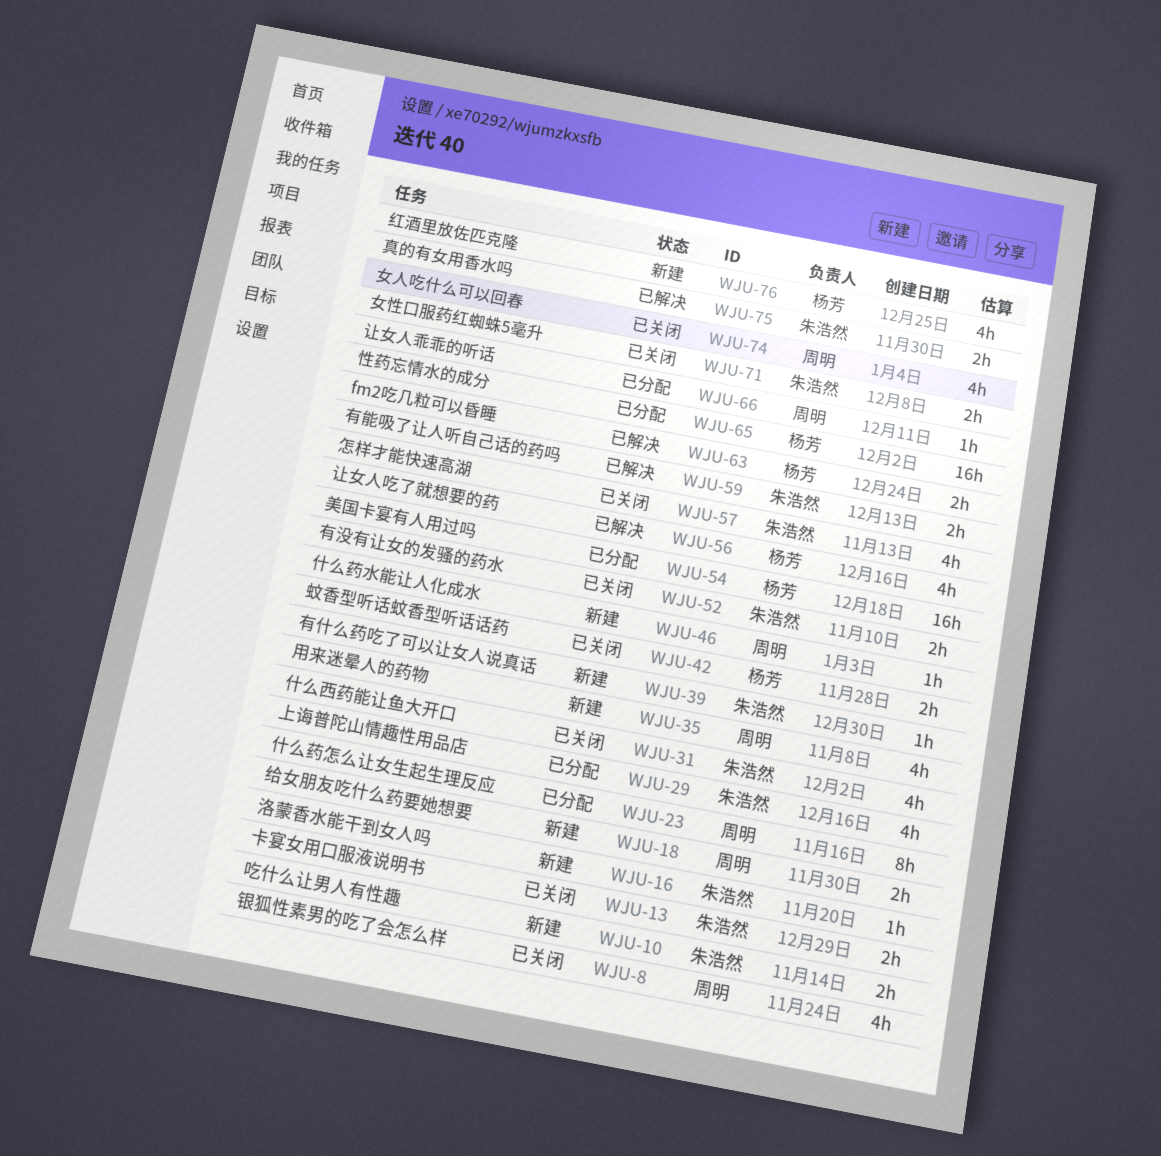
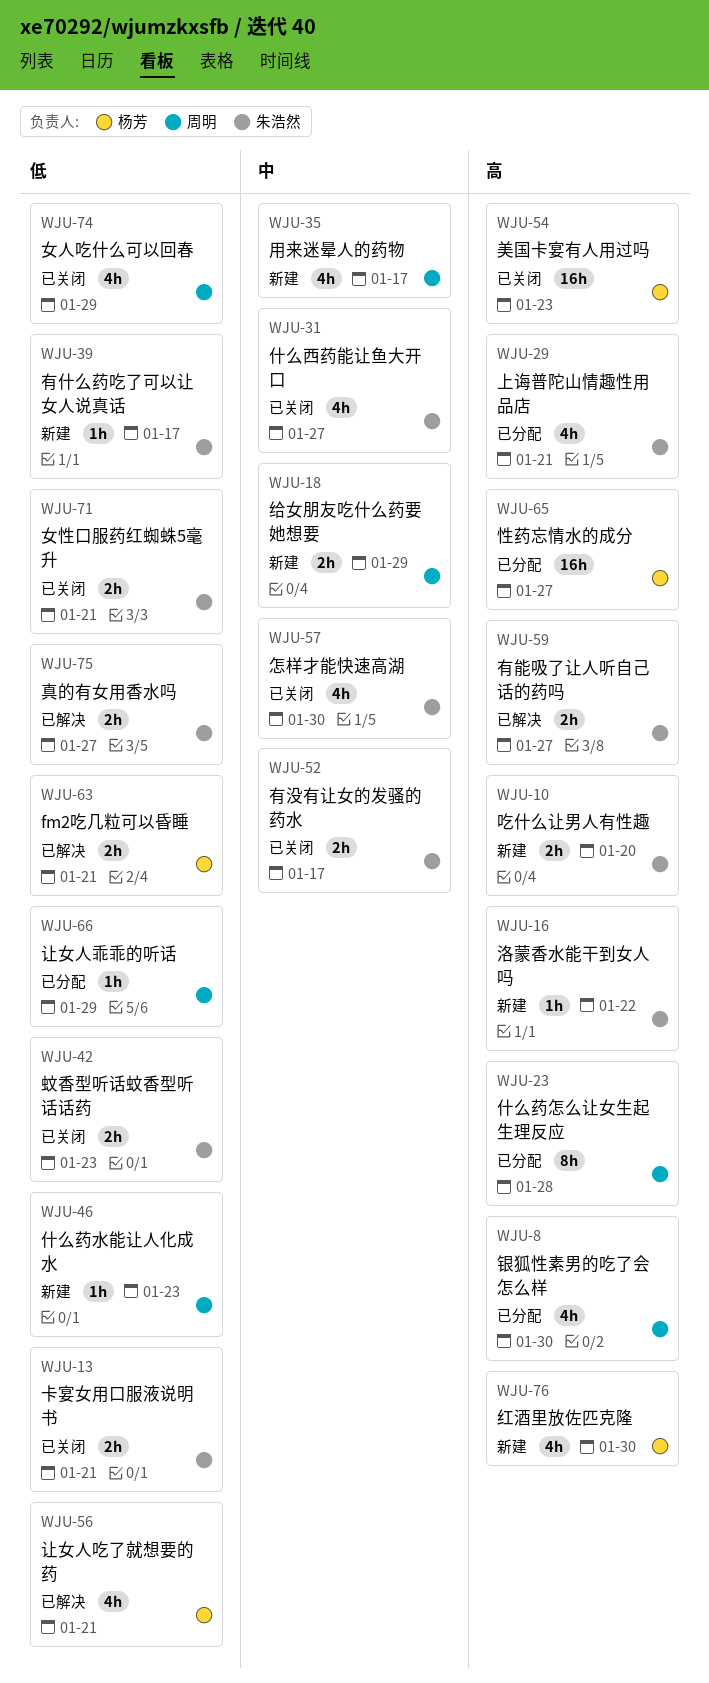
WJU-8, status: 已关闭 -> 已分配
WJU-42, owner: 杨芳 -> 朱浩然
WJU-54, status: 已分配 -> 已关闭

